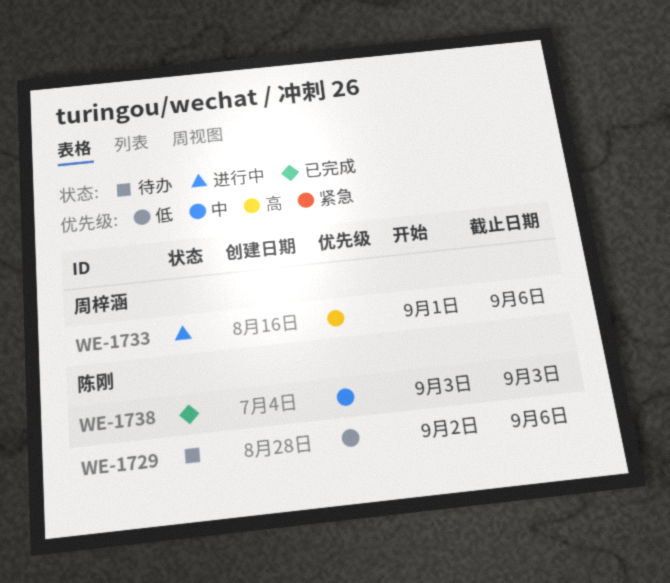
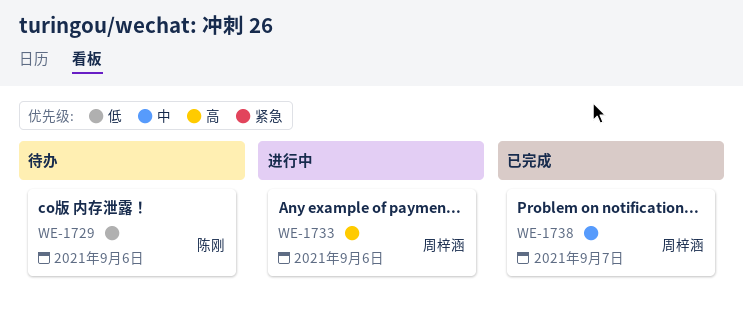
WE-1738, owner: 陈刚 -> 周梓涵
WE-1738, due: Sep 3 -> Sep 7

